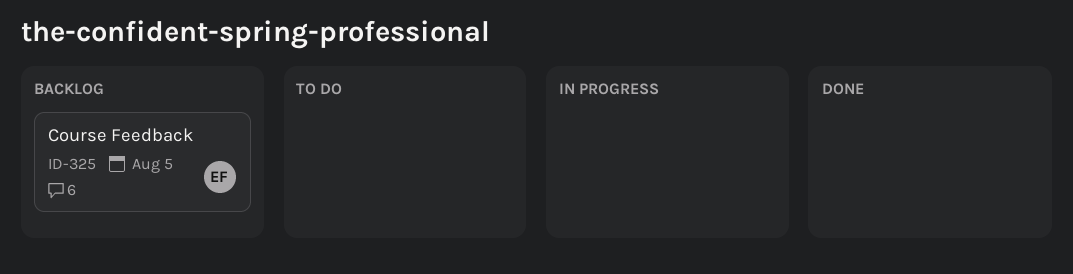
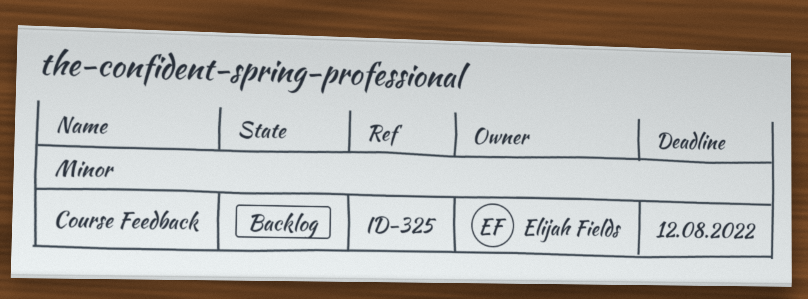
ID-325, due: Aug 5 -> Aug 12

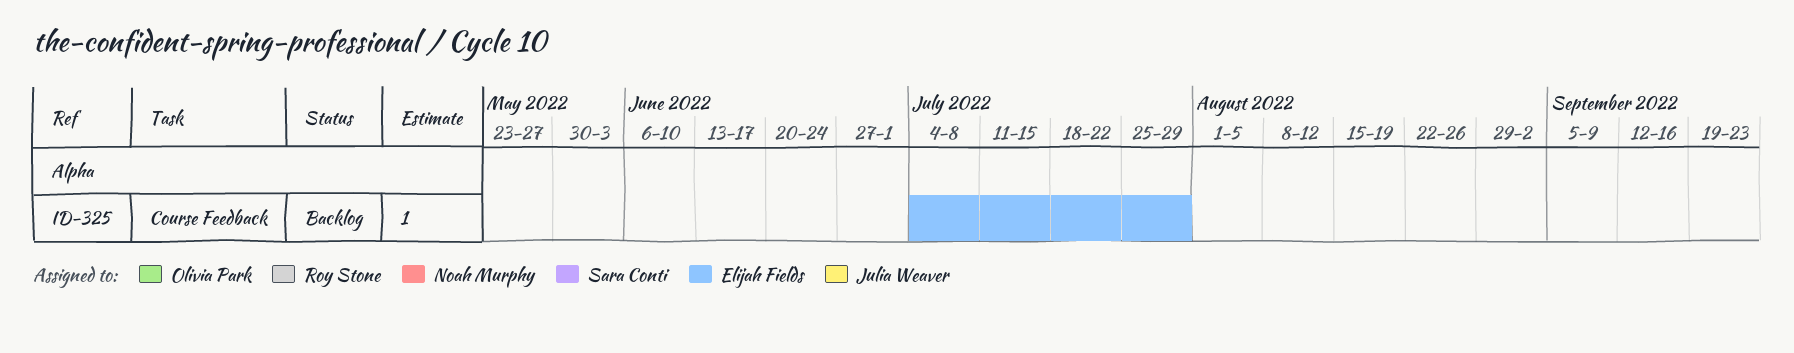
ID-325, due: Aug 12 -> Jul 29

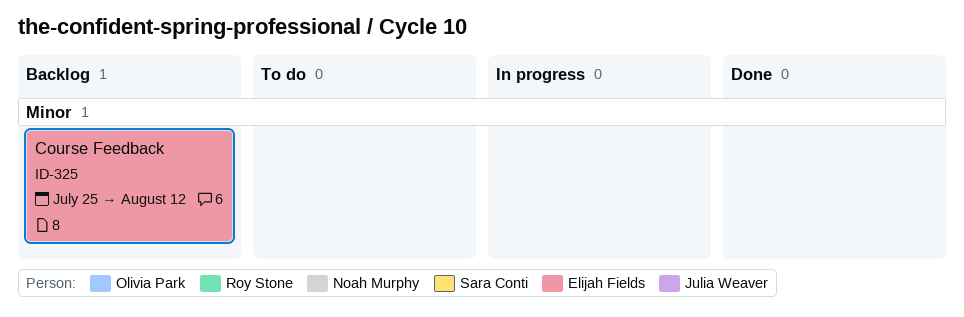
ID-325, start: Jul 4 -> Jul 25
ID-325, due: Jul 29 -> Aug 12

